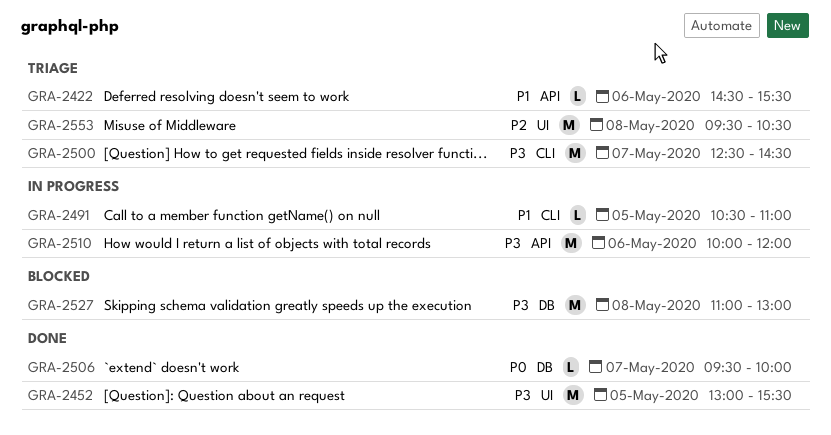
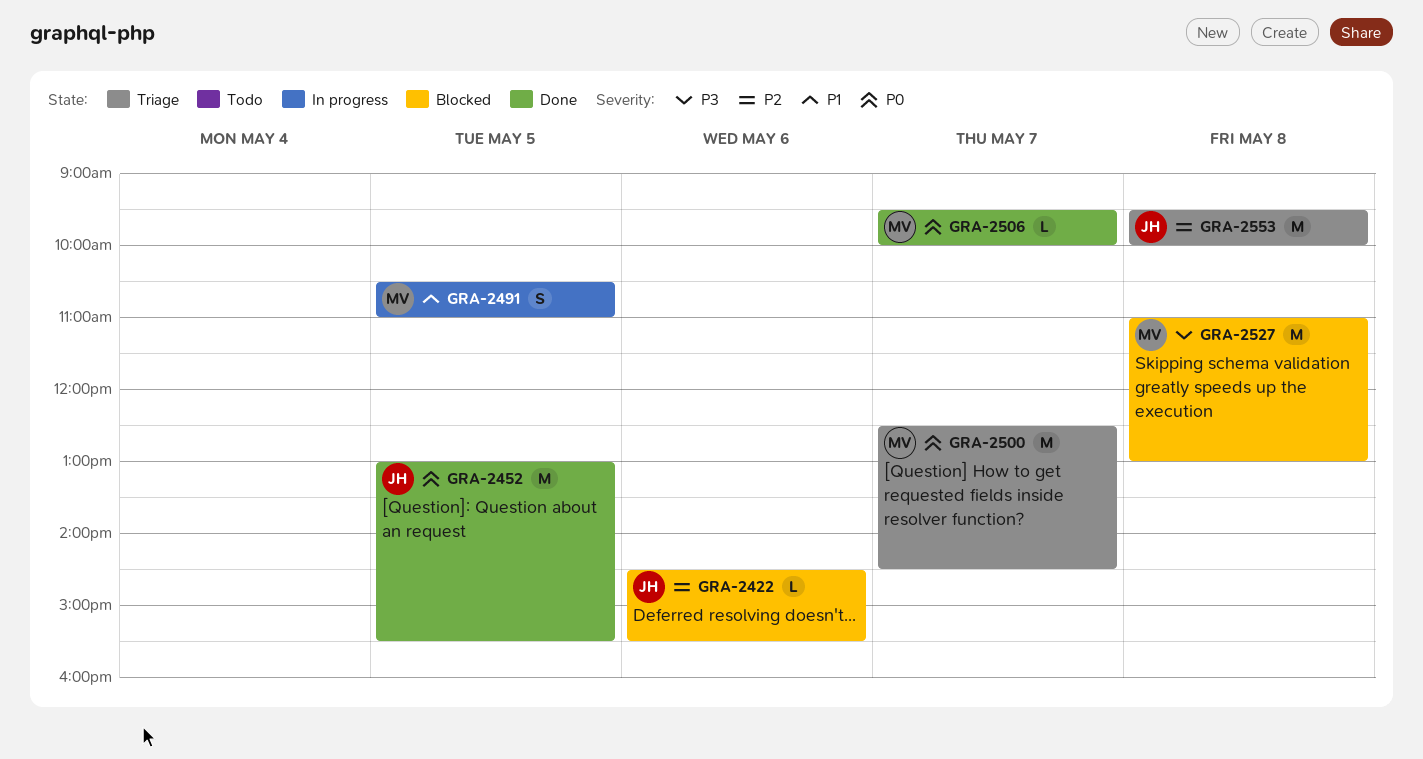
GRA-2422, status: Triage -> Blocked
GRA-2422, priority: P1 -> P2
GRA-2452, priority: P3 -> P0
GRA-2491, estimate: L -> S
GRA-2500, priority: P3 -> P0
GRA-2510: present -> none
GRA-2553, ends: 10:30 -> 10:00

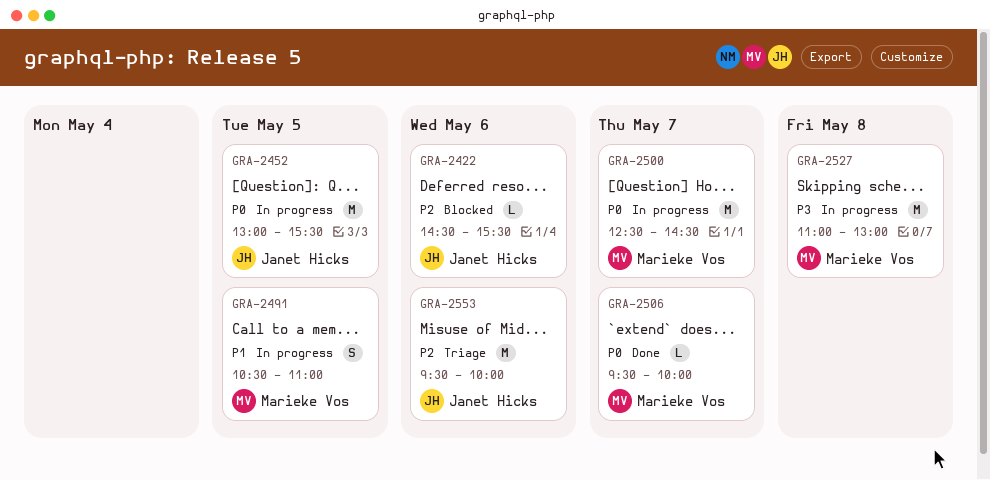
GRA-2452, status: Done -> In progress
GRA-2500, status: Triage -> In progress
GRA-2527, status: Blocked -> In progress
GRA-2553, day: May 8 -> May 6

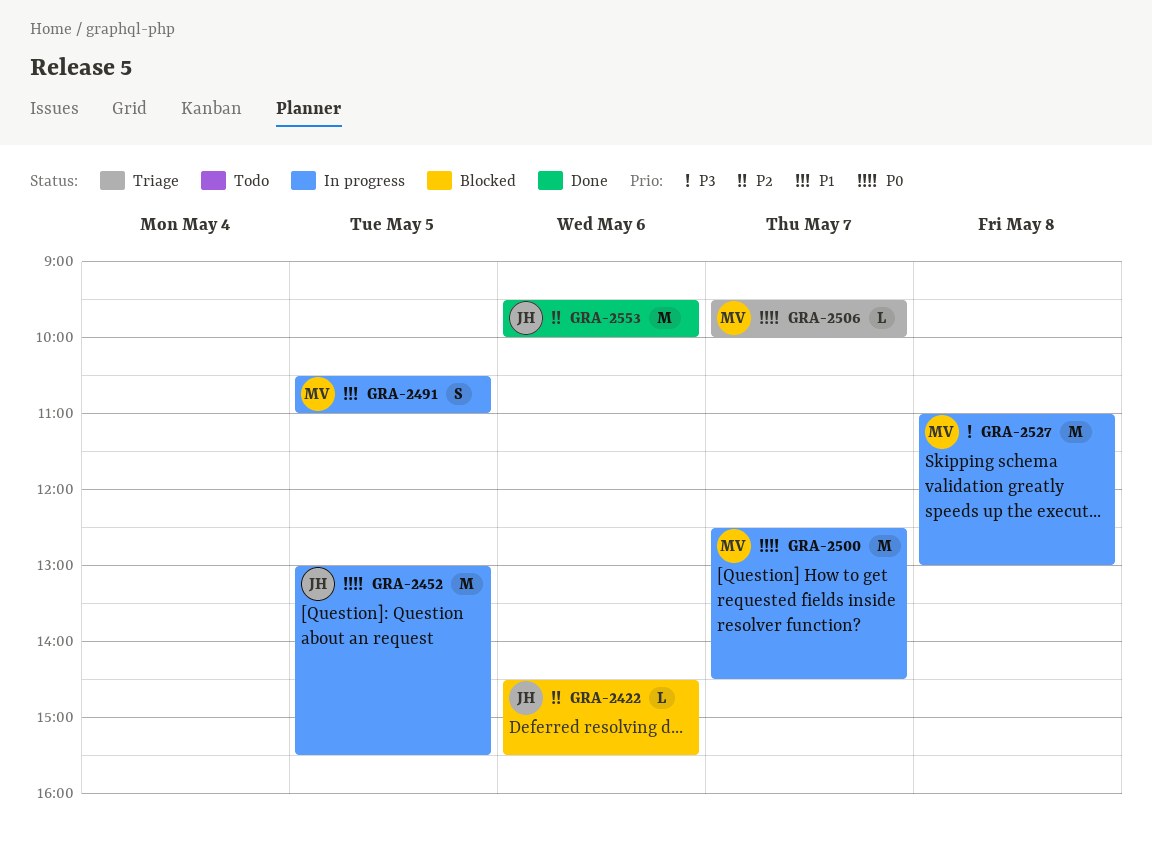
GRA-2506, status: Done -> Triage
GRA-2553, status: Triage -> Done

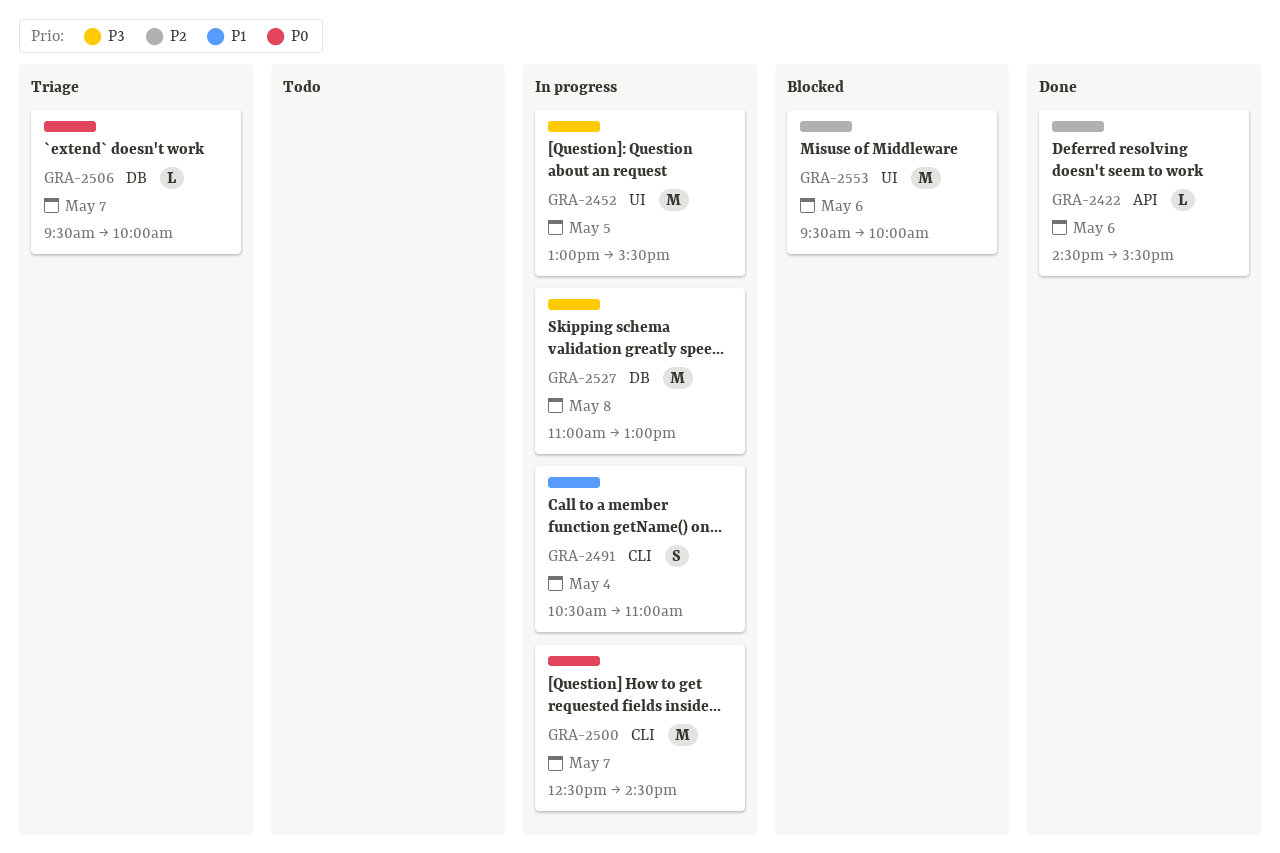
GRA-2422, status: Blocked -> Done
GRA-2452, priority: P0 -> P3
GRA-2491, day: May 5 -> May 4
GRA-2553, status: Done -> Blocked

